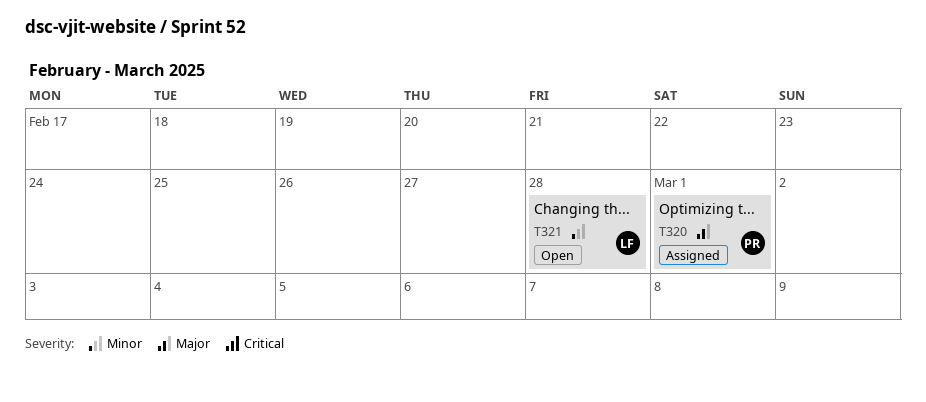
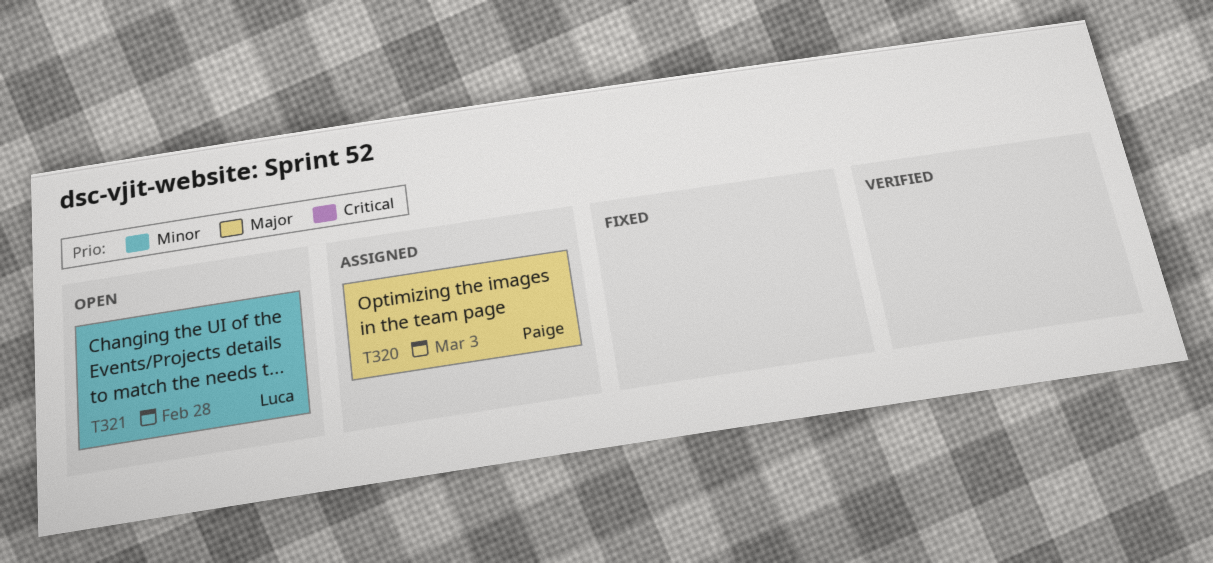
T320, due: Mar 1 -> Mar 3

